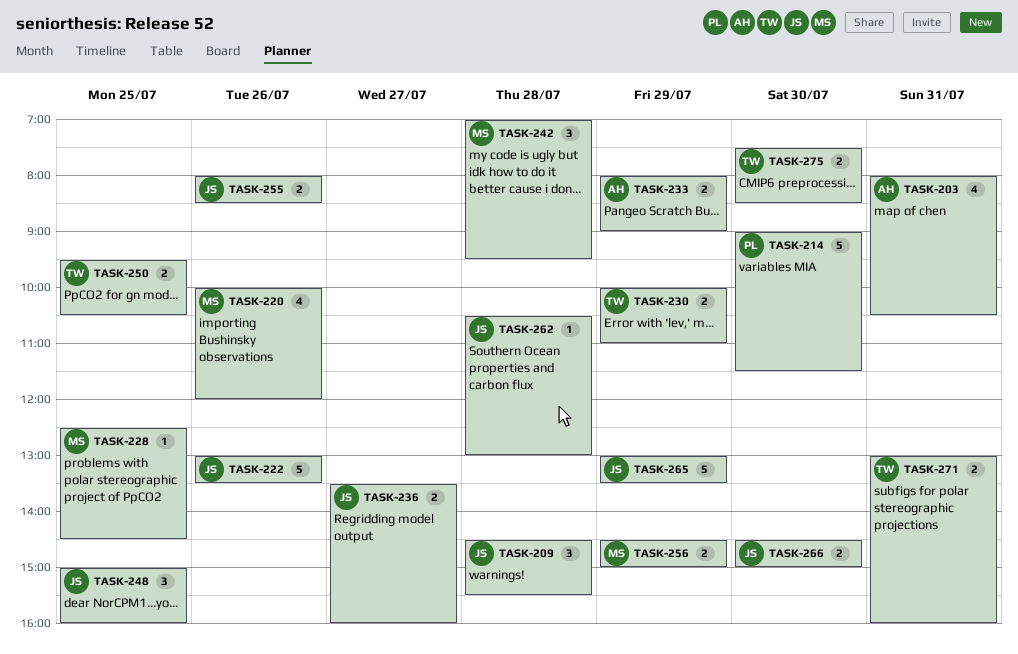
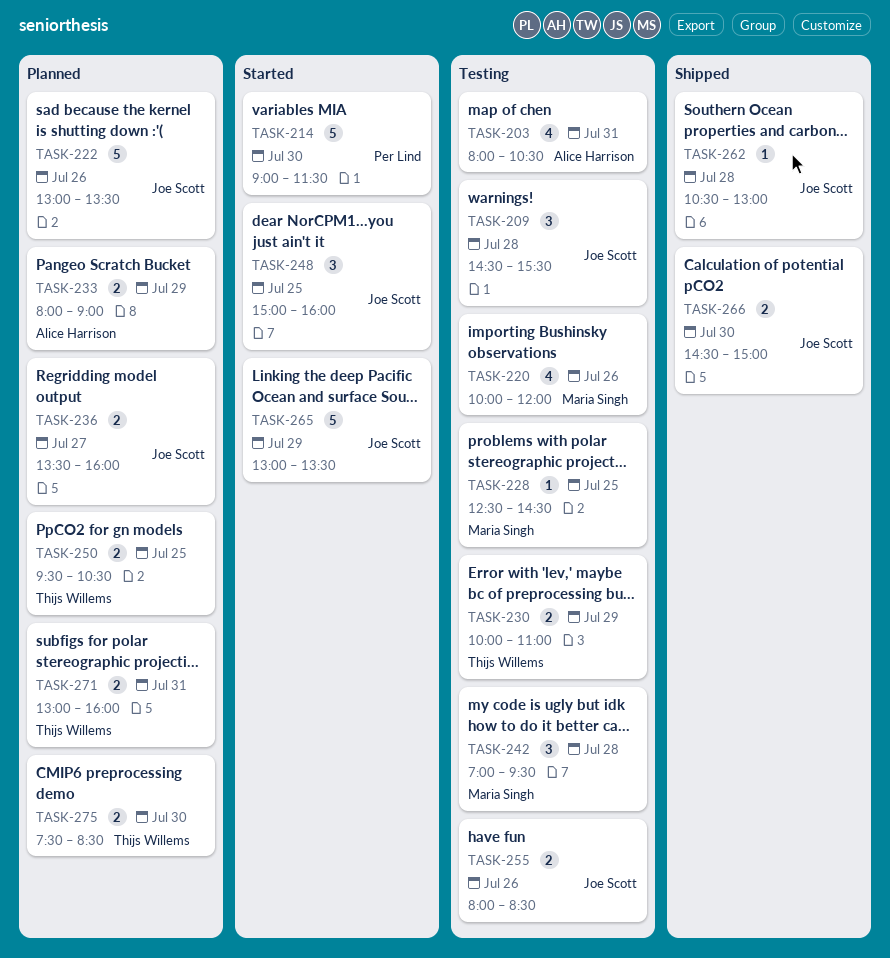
TASK-256: present -> none

